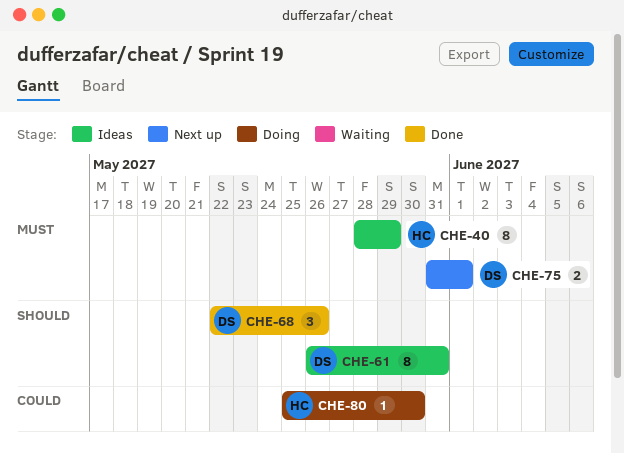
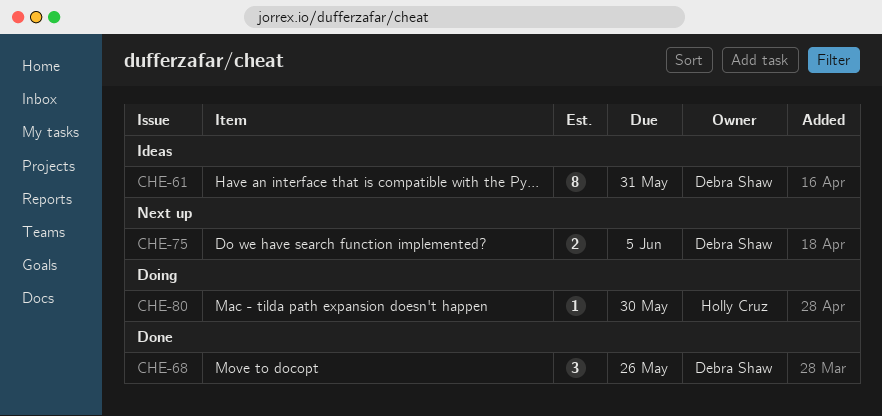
CHE-40: present -> none
CHE-75, due: Jun 1 -> Jun 5

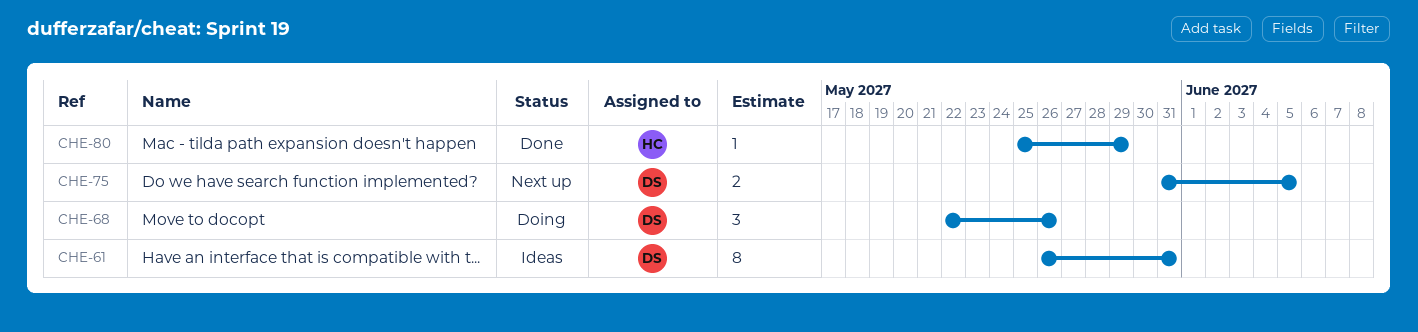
CHE-68, status: Done -> Doing
CHE-80, status: Doing -> Done
CHE-80, due: May 30 -> May 29

